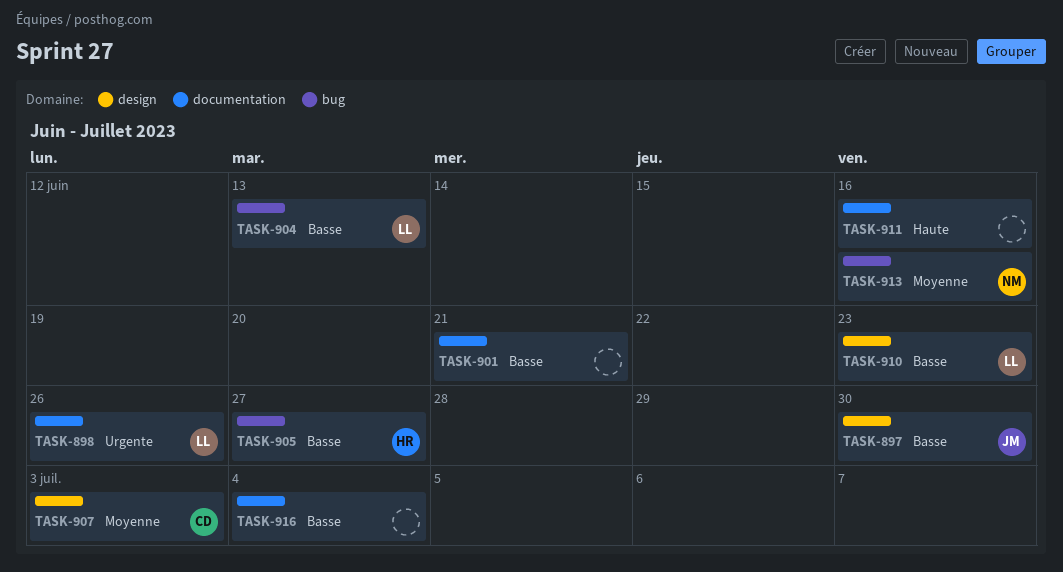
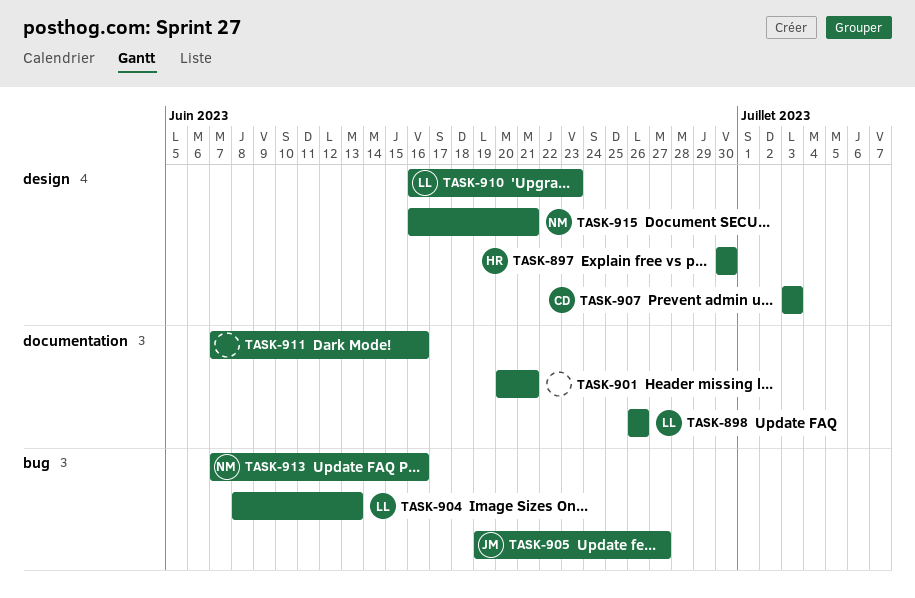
TASK-897, owner: JM -> HR
TASK-905, owner: HR -> JM
TASK-915: none -> present
TASK-916: present -> none

